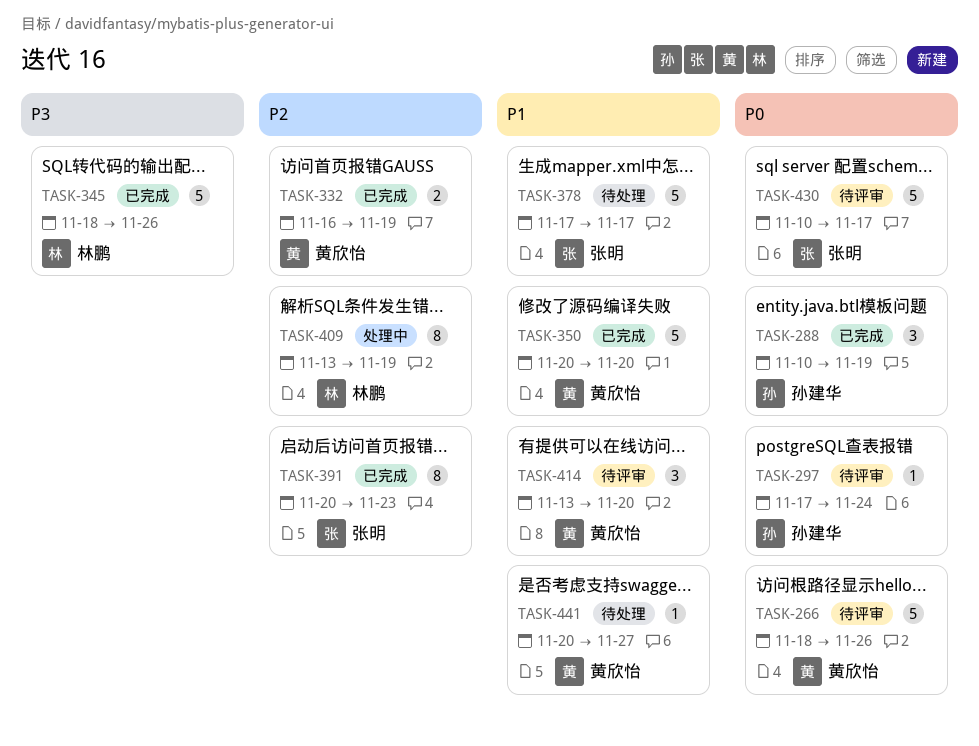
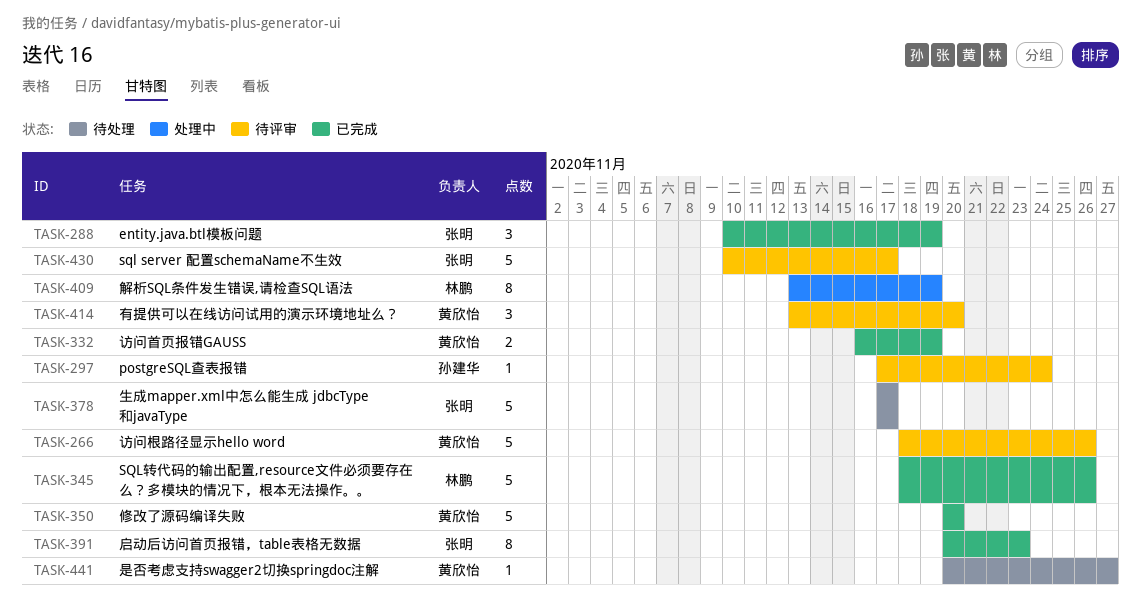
TASK-288, owner: 孙建华 -> 张明

